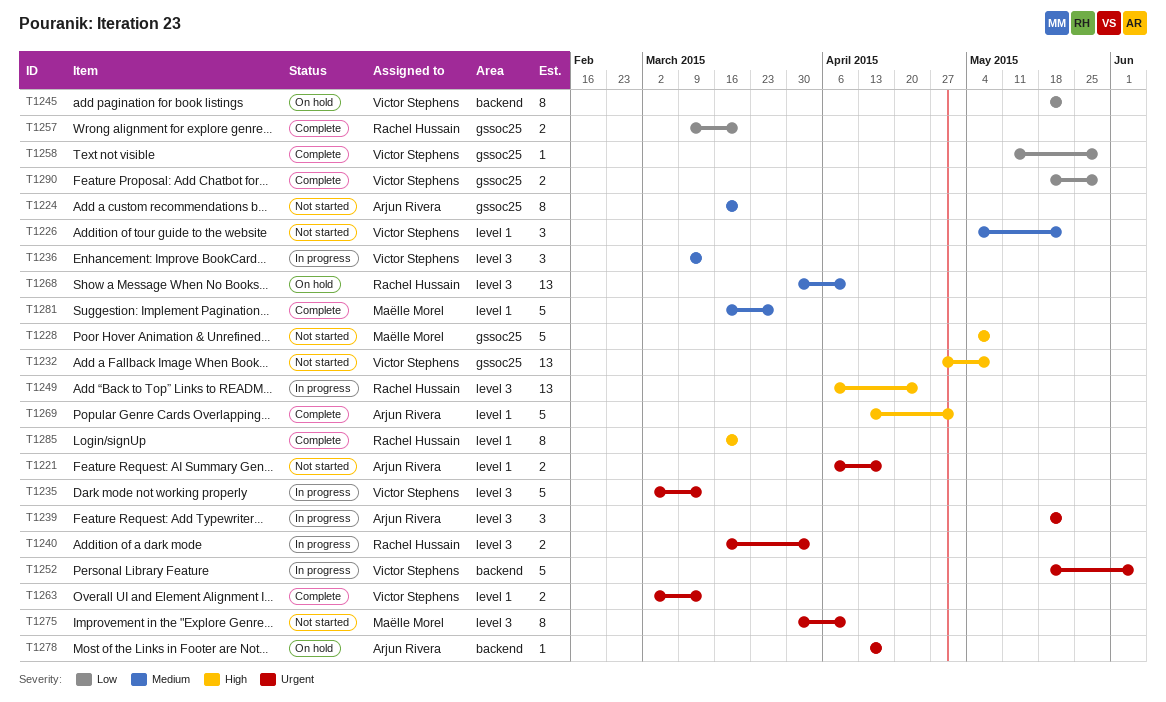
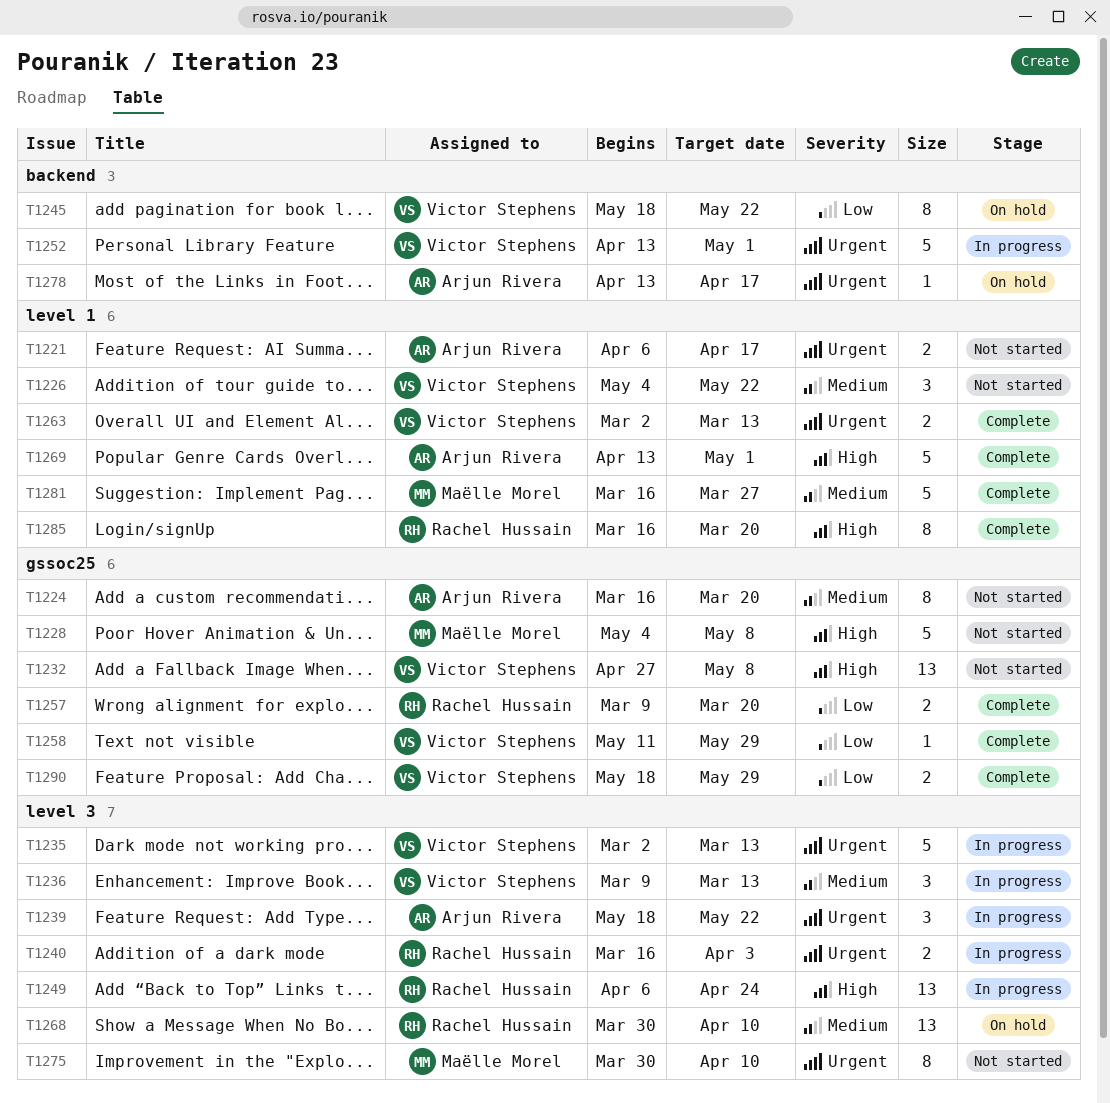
T1252, start: May 18 -> Apr 13
T1252, due: Jun 5 -> May 1

